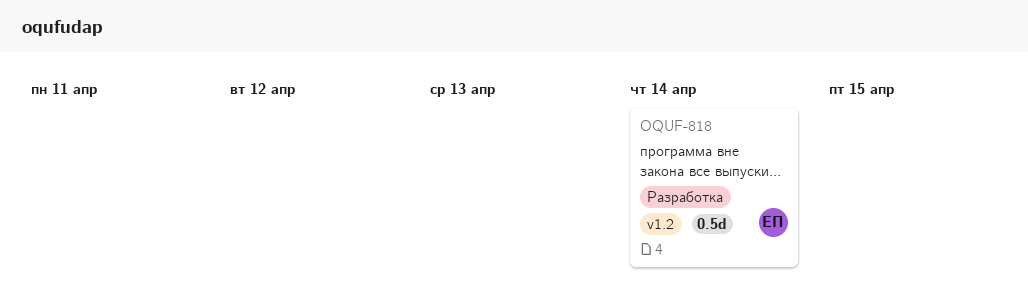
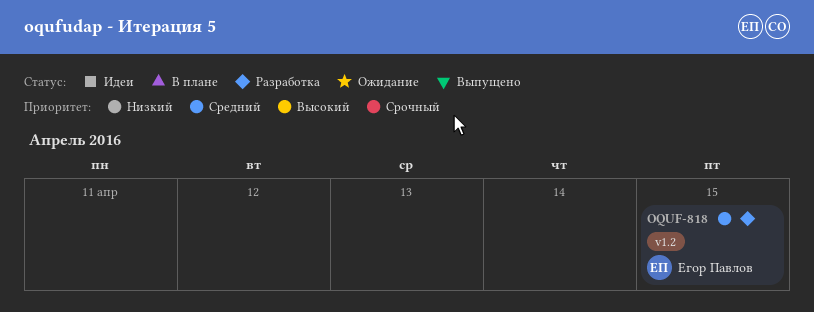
OQUF-818, due: Apr 14 -> Apr 15

